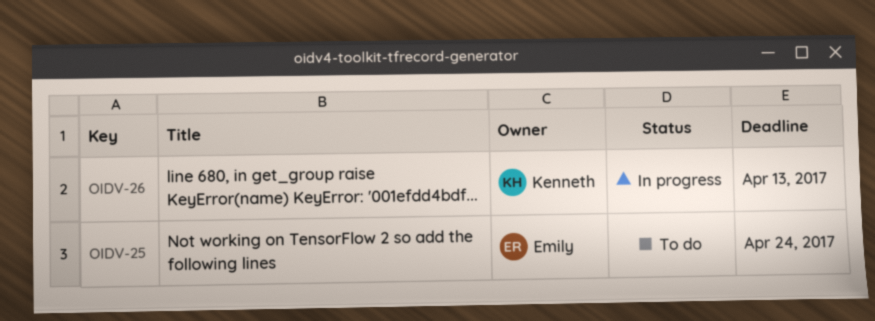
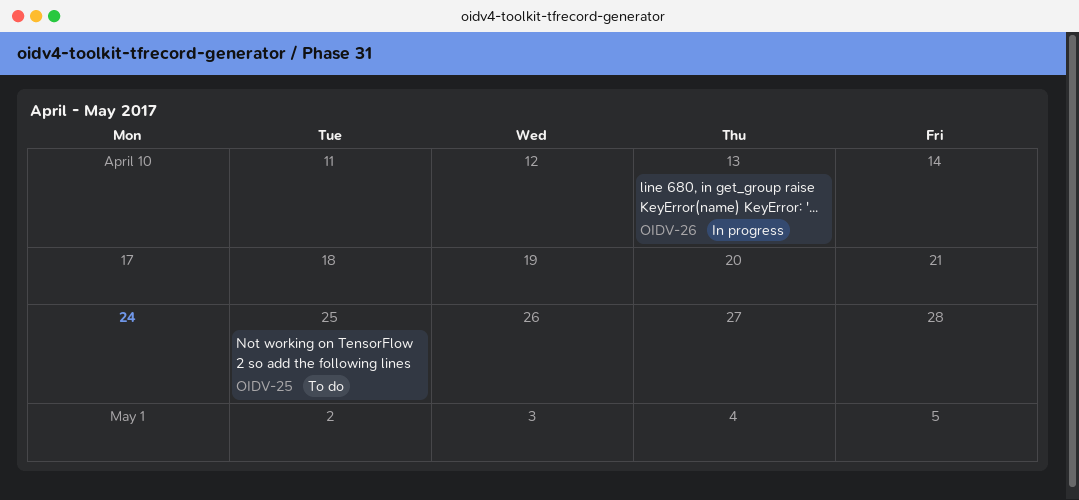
OIDV-25, due: Apr 24 -> Apr 25

